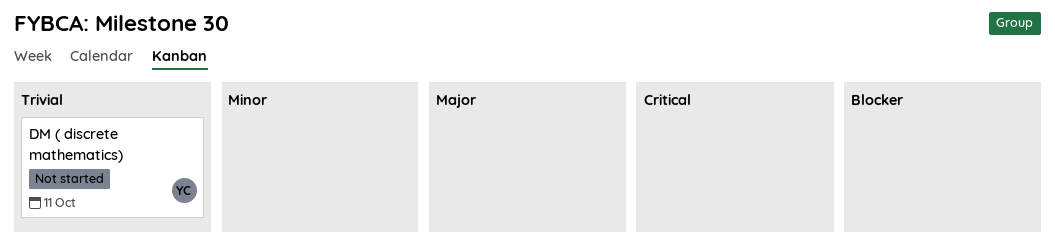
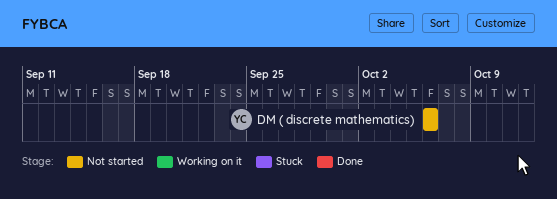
DM ( discrete mathematics), due: Oct 11 -> Oct 6

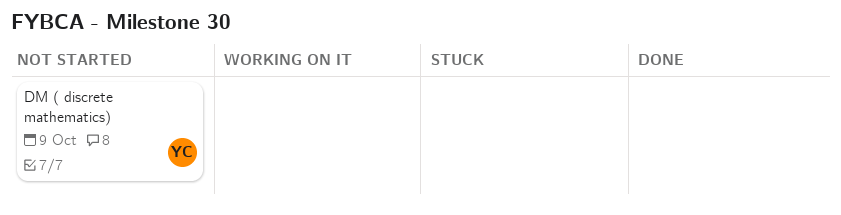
DM ( discrete mathematics), due: Oct 6 -> Oct 9

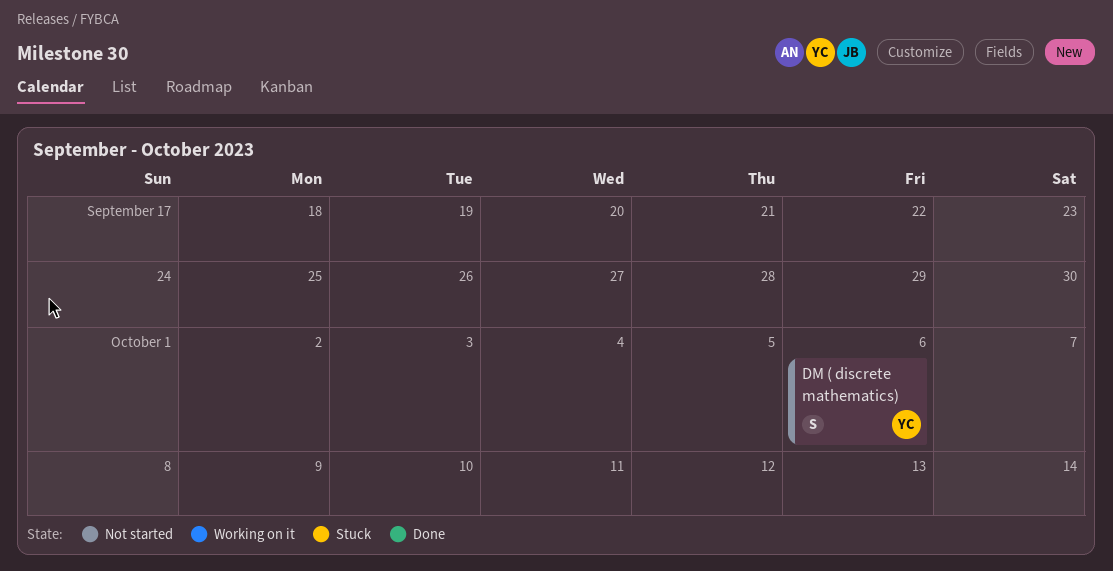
DM ( discrete mathematics), due: Oct 9 -> Oct 6

